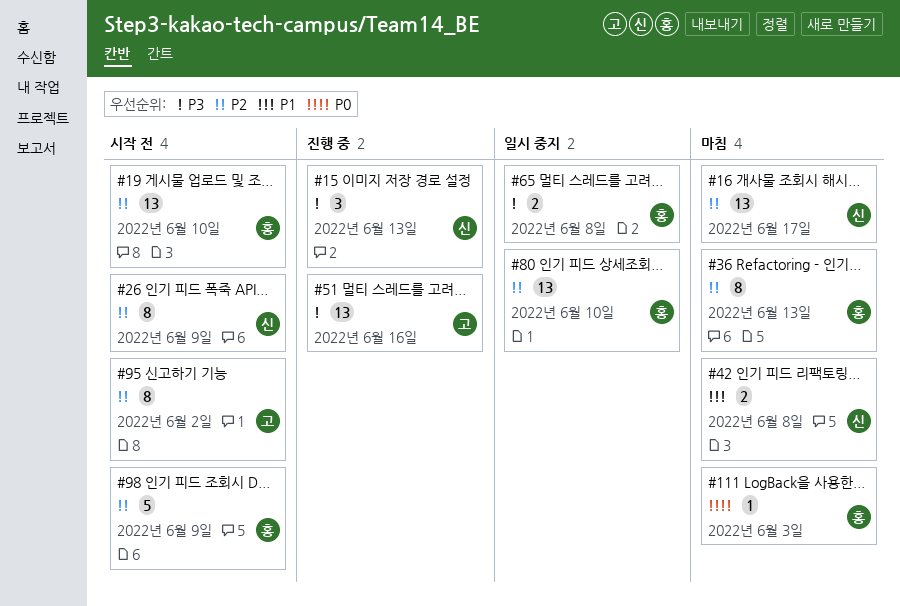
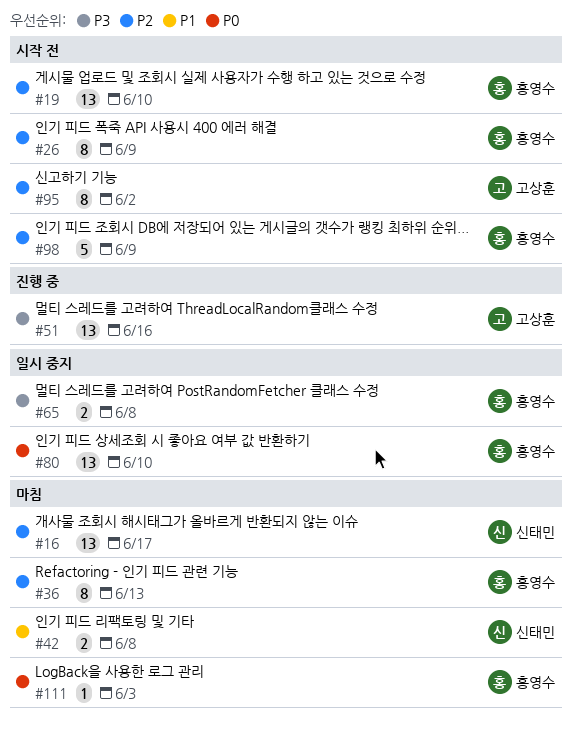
#15: present -> none
#26, owner: 신태민 -> 홍영수
#80, priority: P2 -> P0

